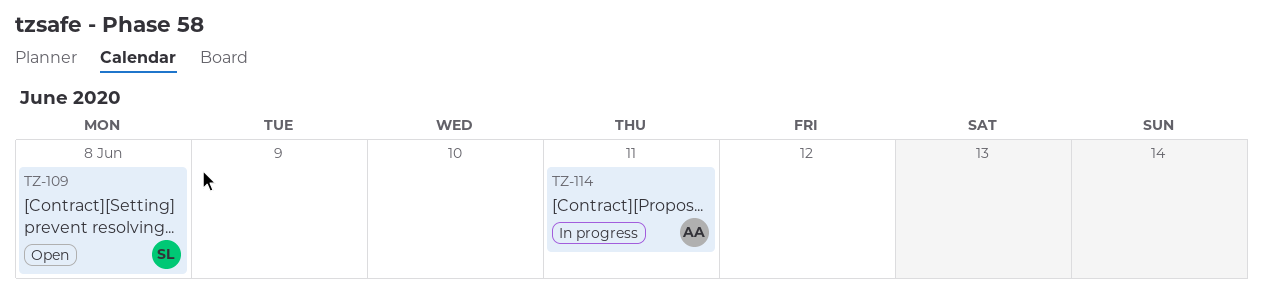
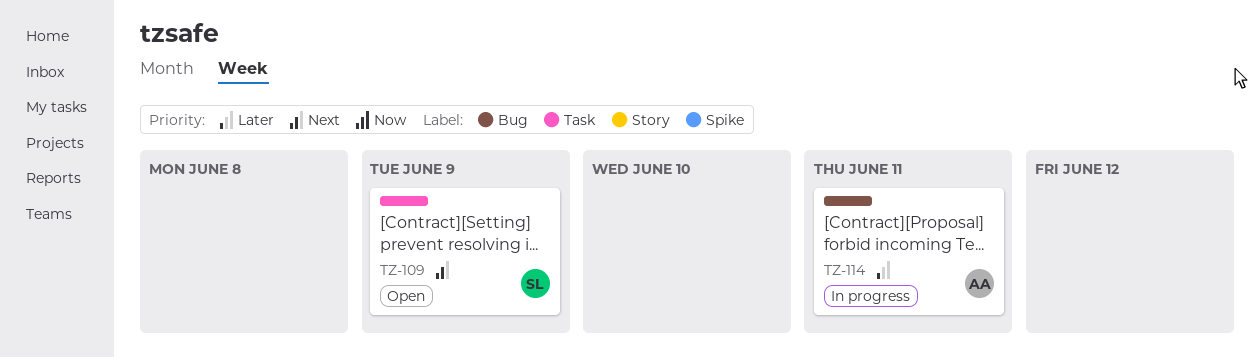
TZ-109, due: Jun 8 -> Jun 9

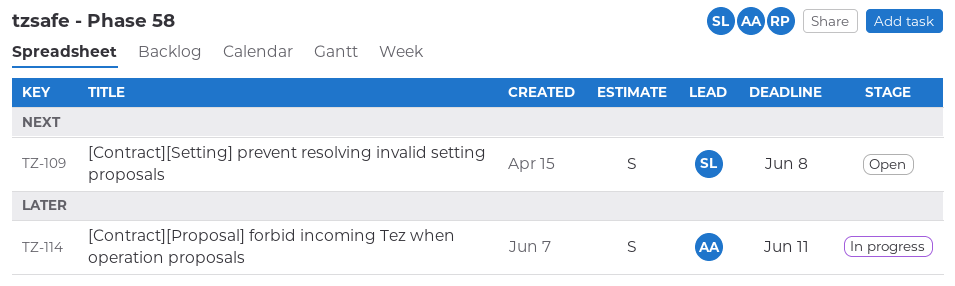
TZ-109, due: Jun 9 -> Jun 8

